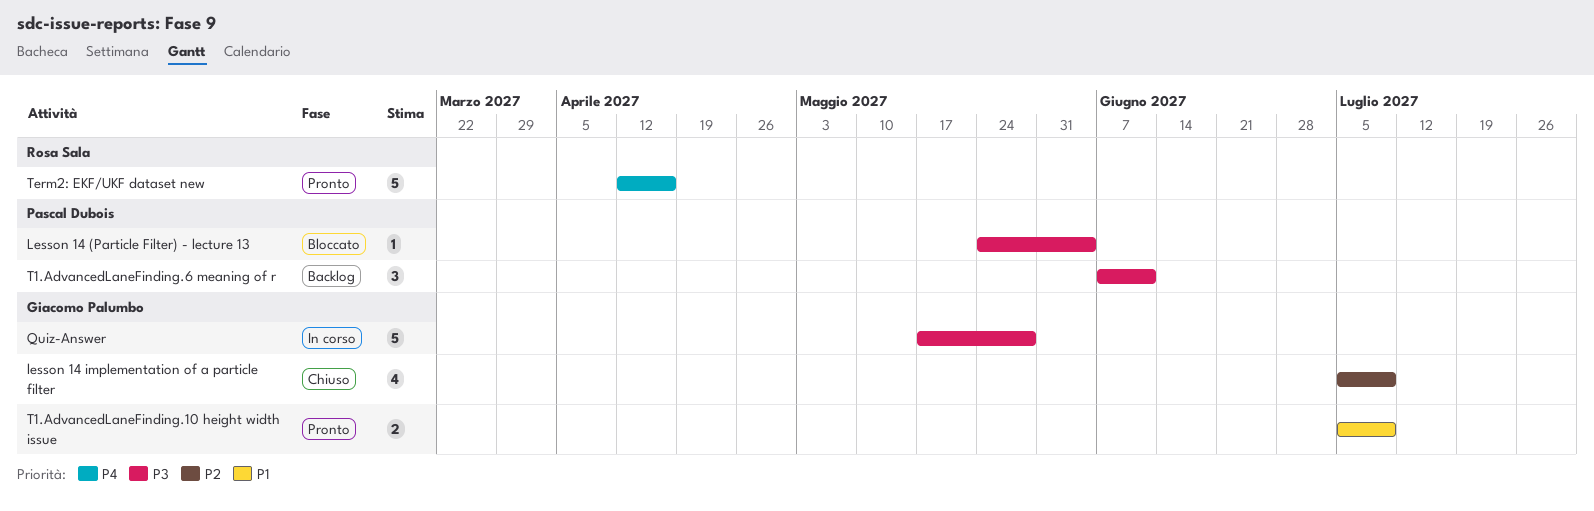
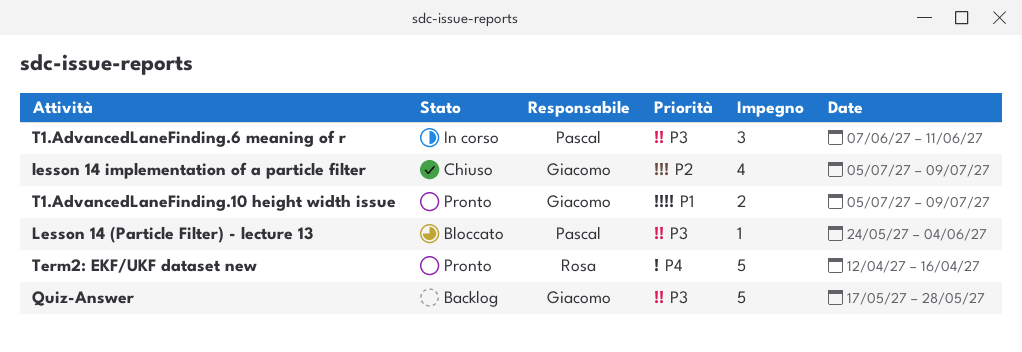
Quiz-Answer, status: In corso -> Backlog
T1.AdvancedLaneFinding.6 meaning of r, status: Backlog -> In corso

